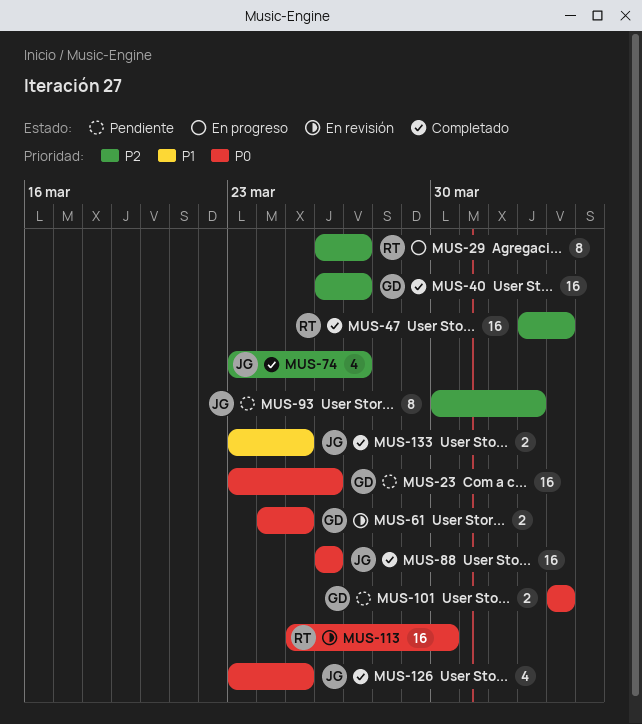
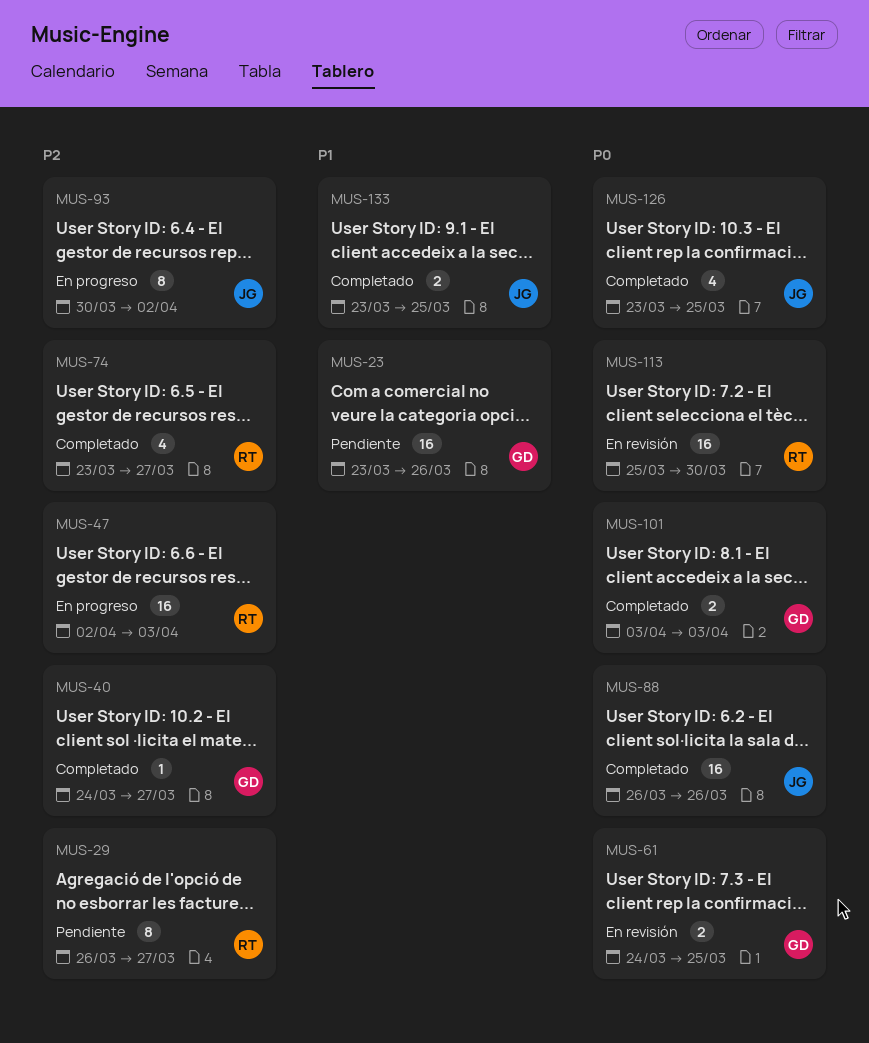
MUS-23, priority: P0 -> P1
MUS-29, status: En progreso -> Pendiente
MUS-40, estimate: 16 -> 1
MUS-40, start: Mar 26 -> Mar 24
MUS-47, status: Completado -> En progreso
MUS-74, owner: JG -> RT
MUS-93, status: Pendiente -> En progreso
MUS-101, status: Pendiente -> Completado

